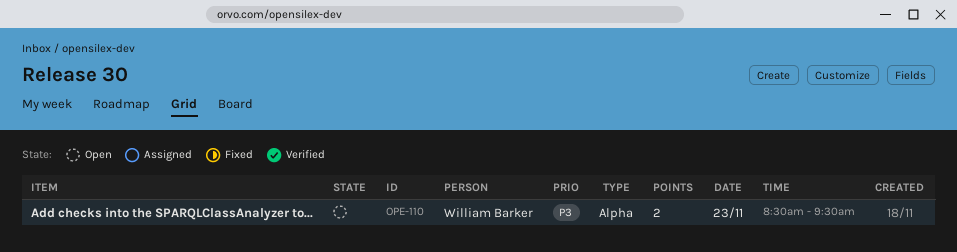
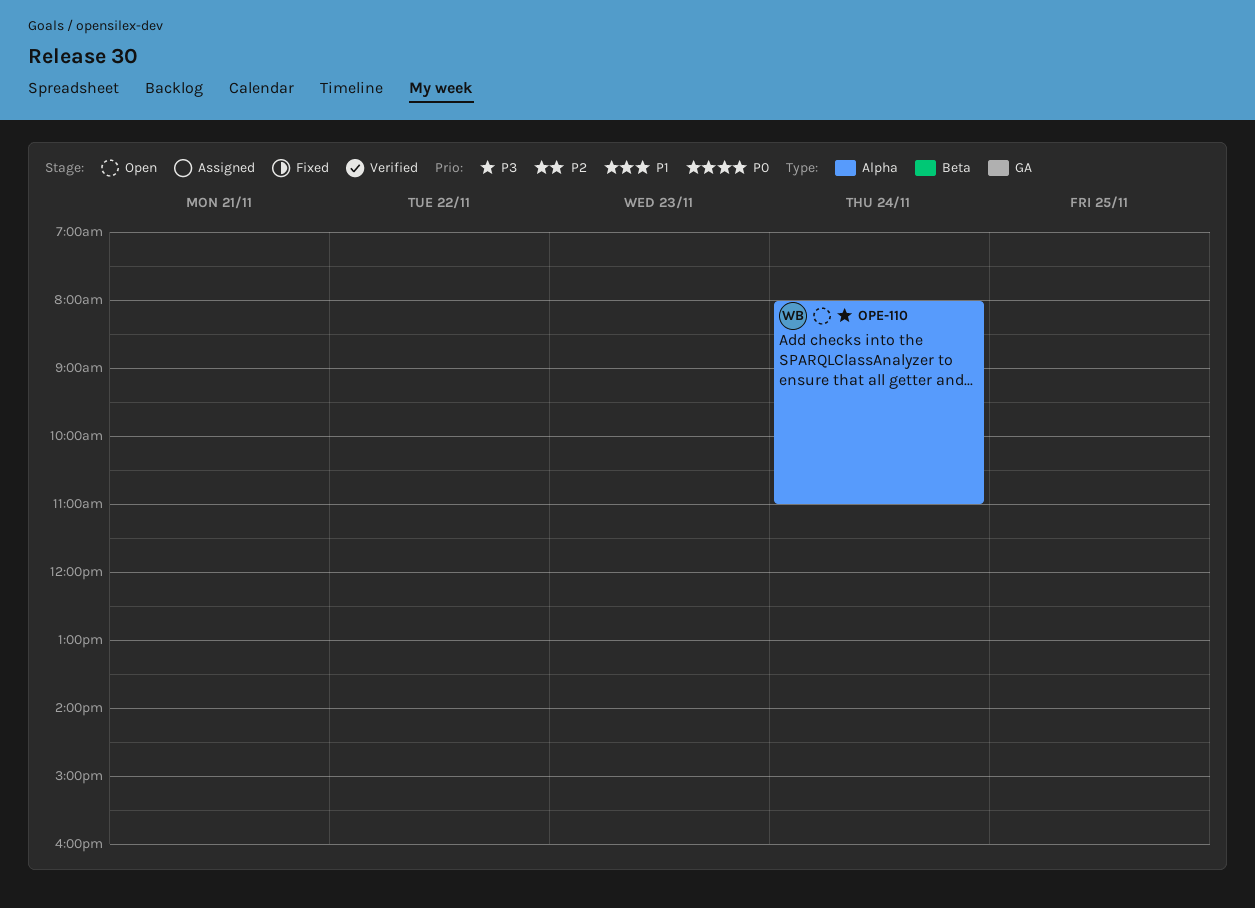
OPE-110, day: Nov 23 -> Nov 24
OPE-110, begins: 08:30 -> 08:00
OPE-110, ends: 09:30 -> 11:00

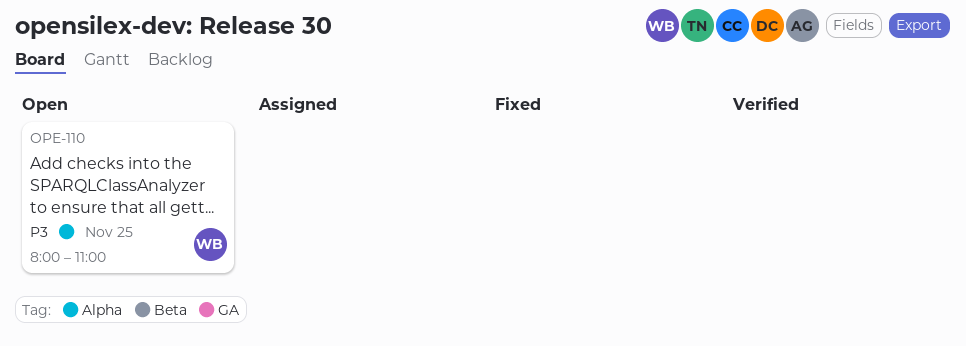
OPE-110, day: Nov 24 -> Nov 25

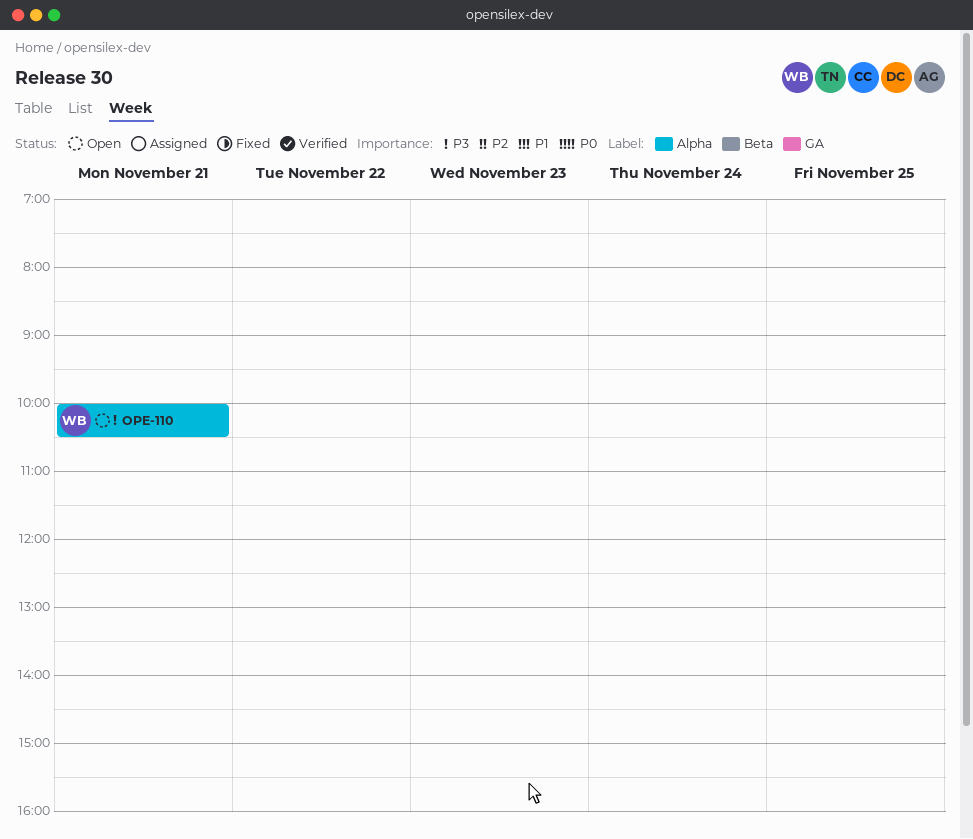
OPE-110, day: Nov 25 -> Nov 21
OPE-110, begins: 08:00 -> 10:00
OPE-110, ends: 11:00 -> 10:30

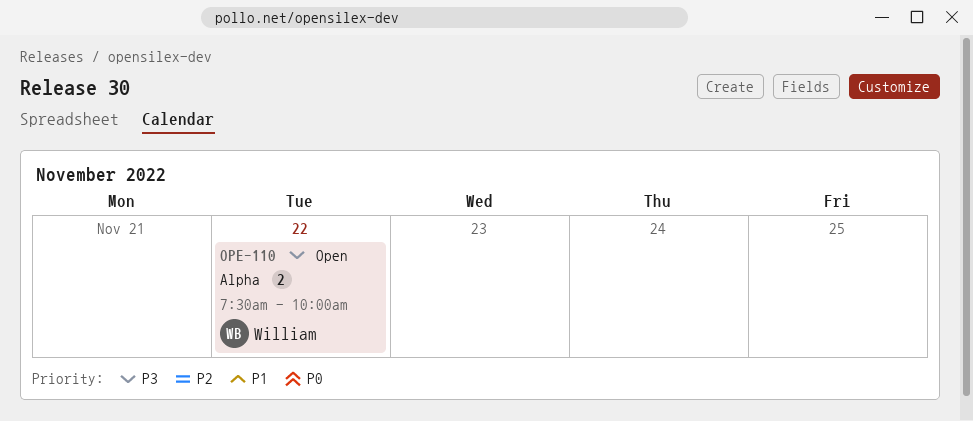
OPE-110, day: Nov 21 -> Nov 22
OPE-110, begins: 10:00 -> 07:30
OPE-110, ends: 10:30 -> 10:00

